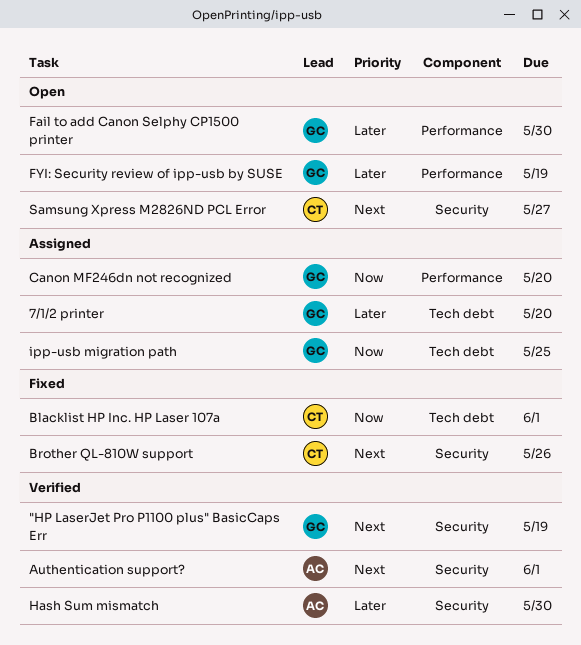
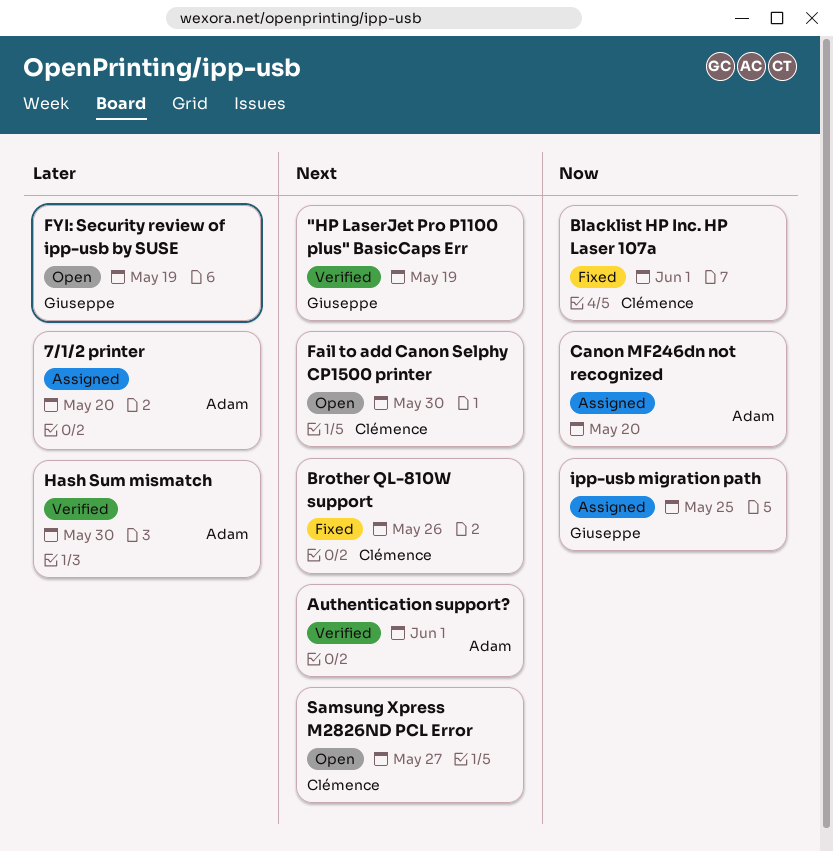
7/1/2 printer, owner: Giuseppe -> Adam
Canon MF246dn not recognized, owner: Giuseppe -> Adam
Fail to add Canon Selphy CP1500 printer, owner: Giuseppe -> Clémence
Fail to add Canon Selphy CP1500 printer, priority: Later -> Next

